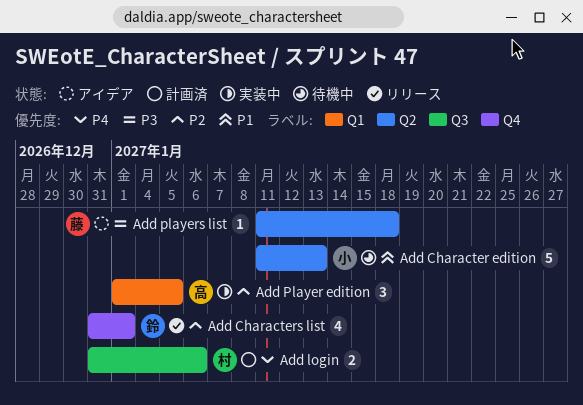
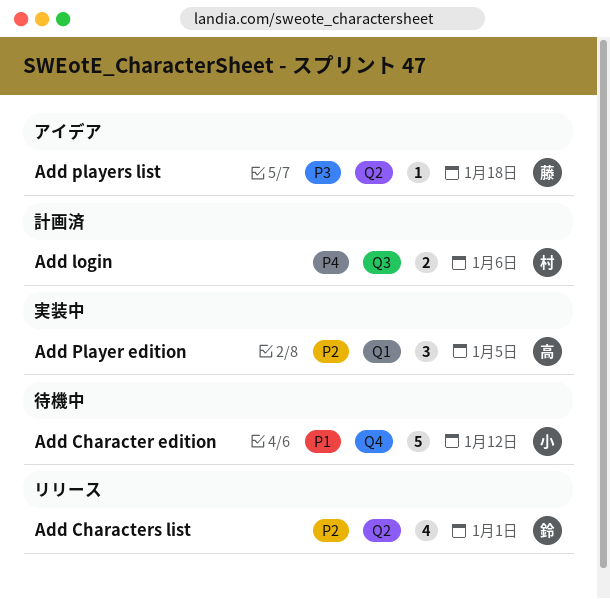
Add Character edition, label: Q2 -> Q4
Add Character edition, due: Jan 13 -> Jan 12
Add Characters list, label: Q4 -> Q2

